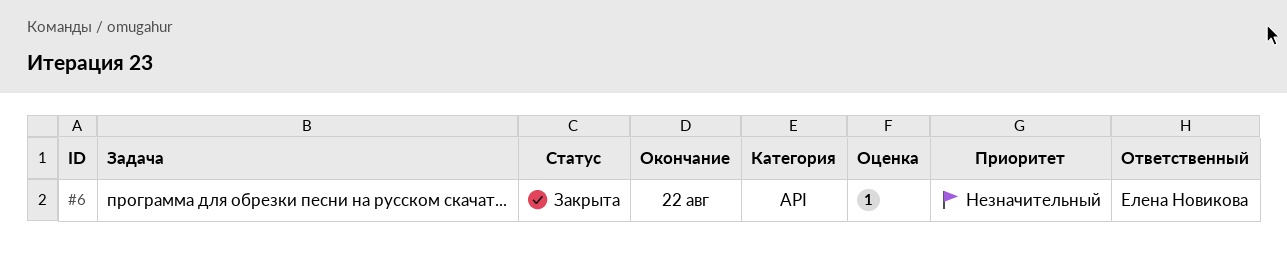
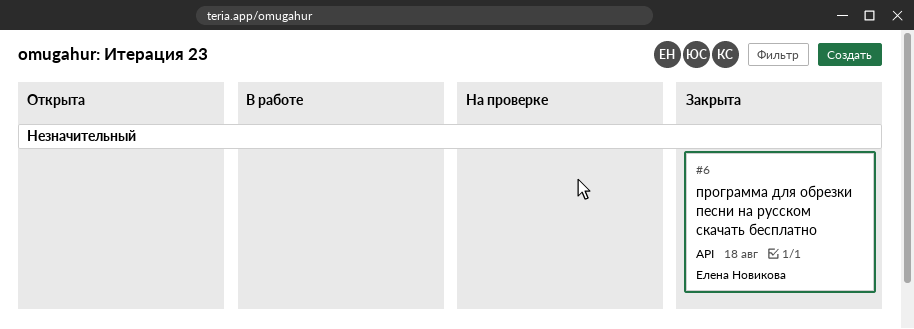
#6, due: Aug 22 -> Aug 18

